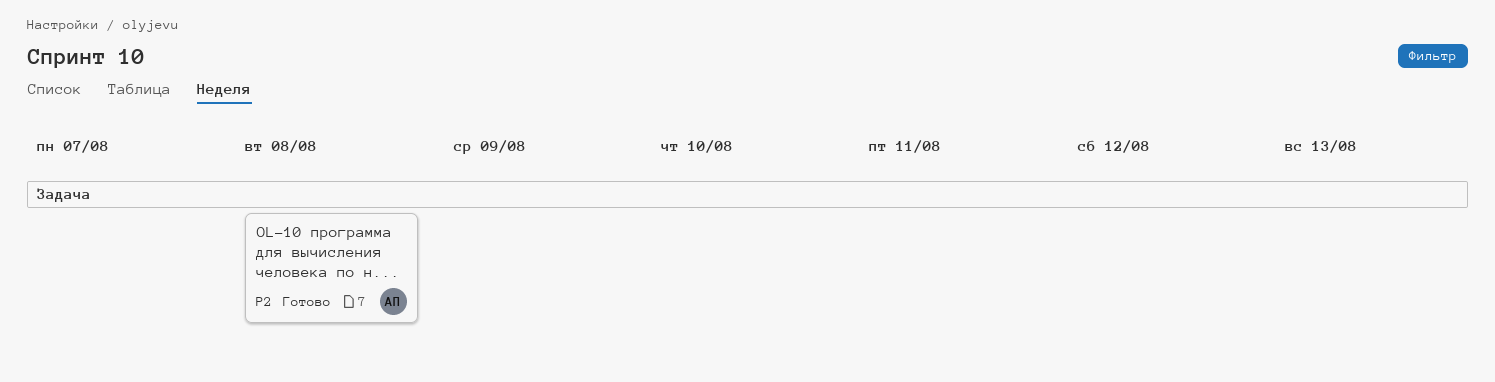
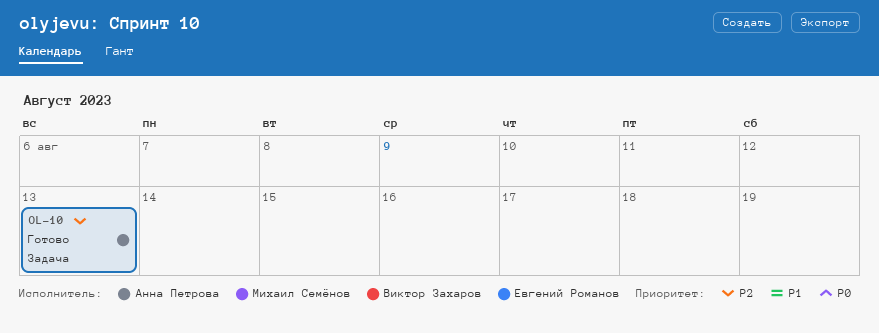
OL-10, due: Aug 8 -> Aug 13

